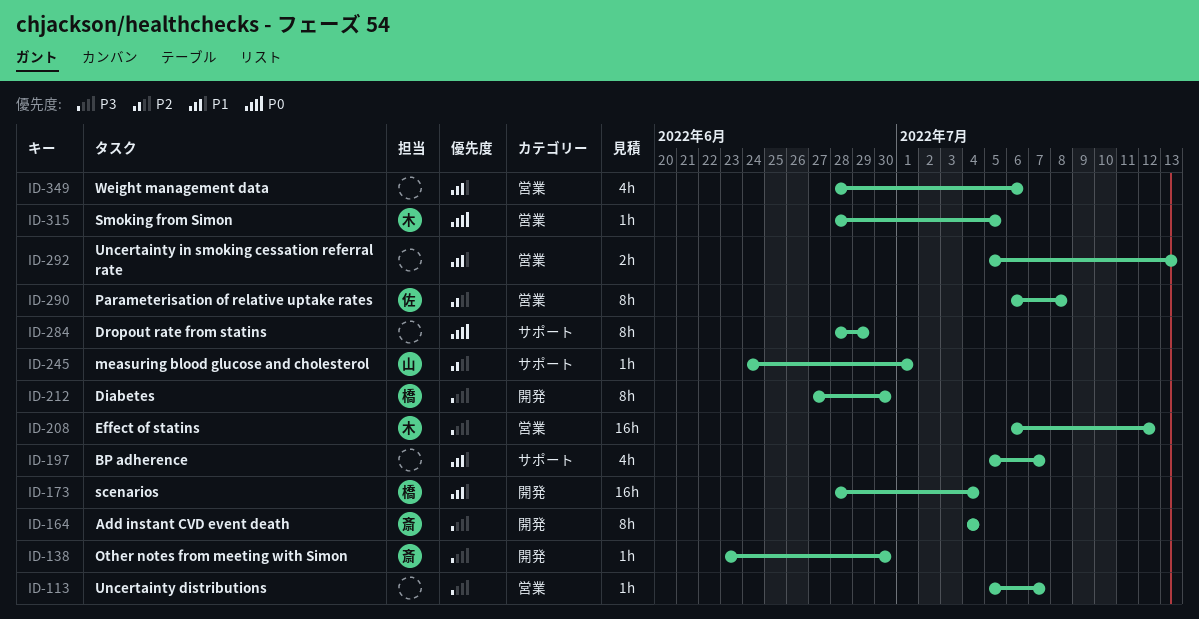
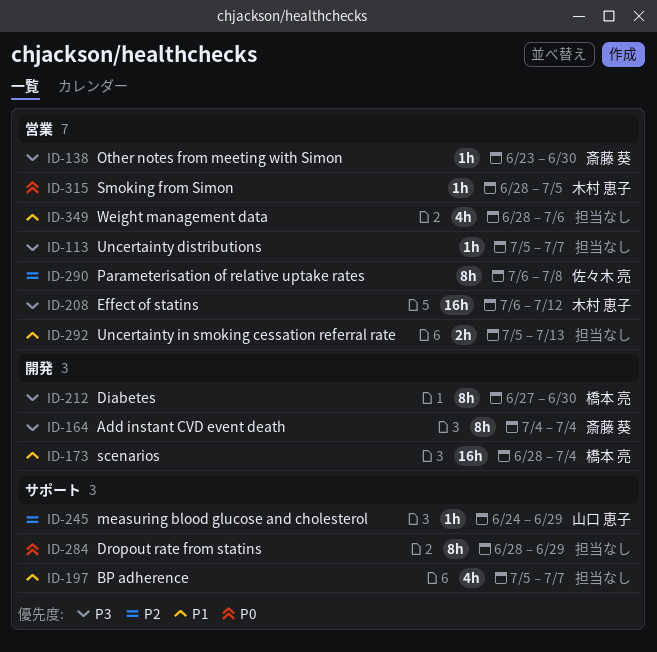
ID-138, label: 開発 -> 営業
ID-245, due: Jul 1 -> Jun 29

